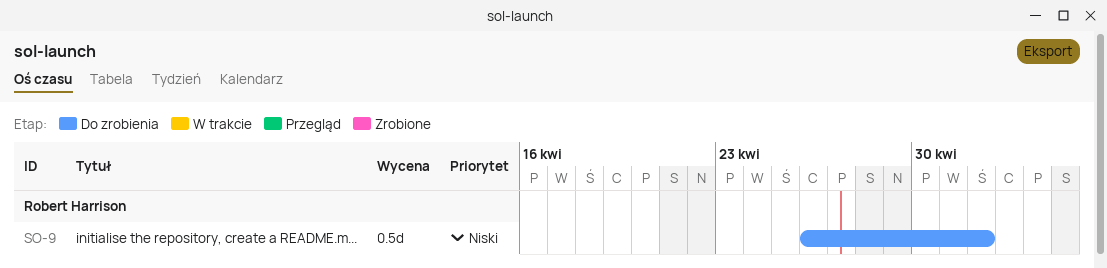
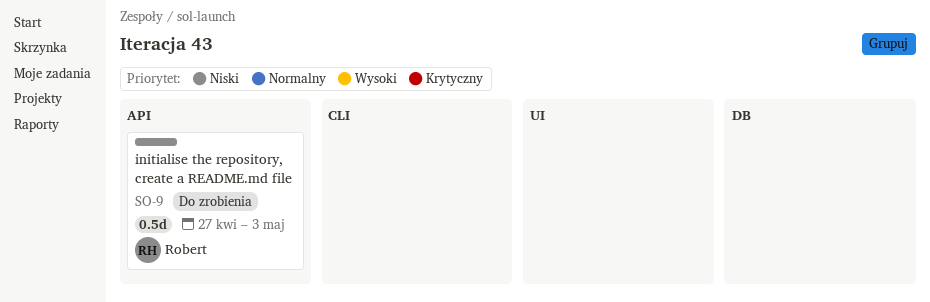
SO-9, start: Apr 26 -> Apr 27
SO-9, due: May 2 -> May 3

